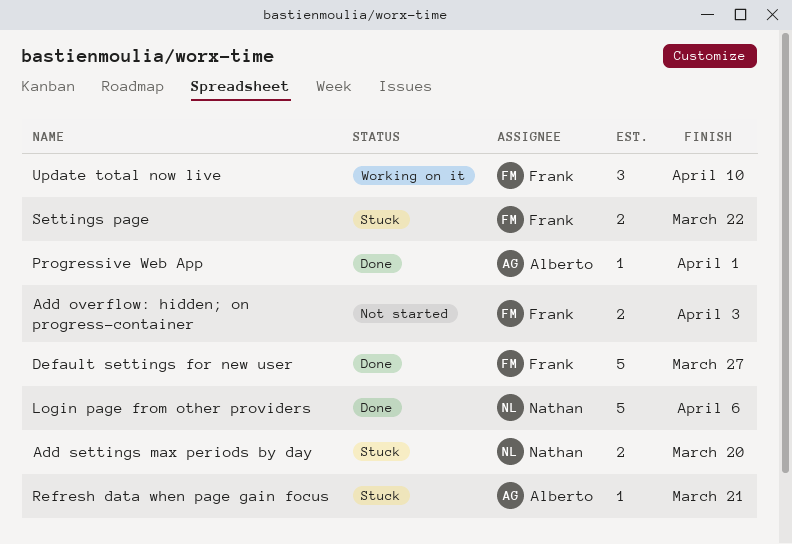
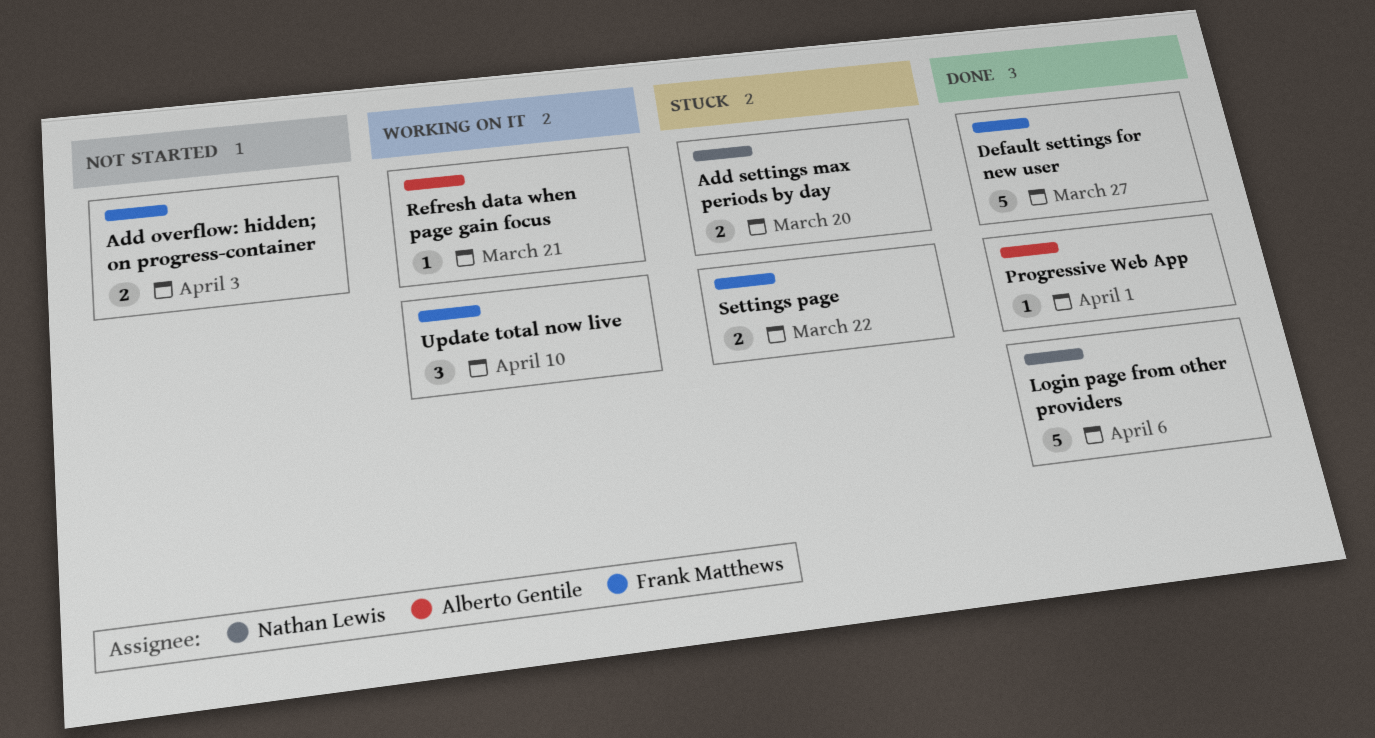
Refresh data when page gain focus, status: Stuck -> Working on it

